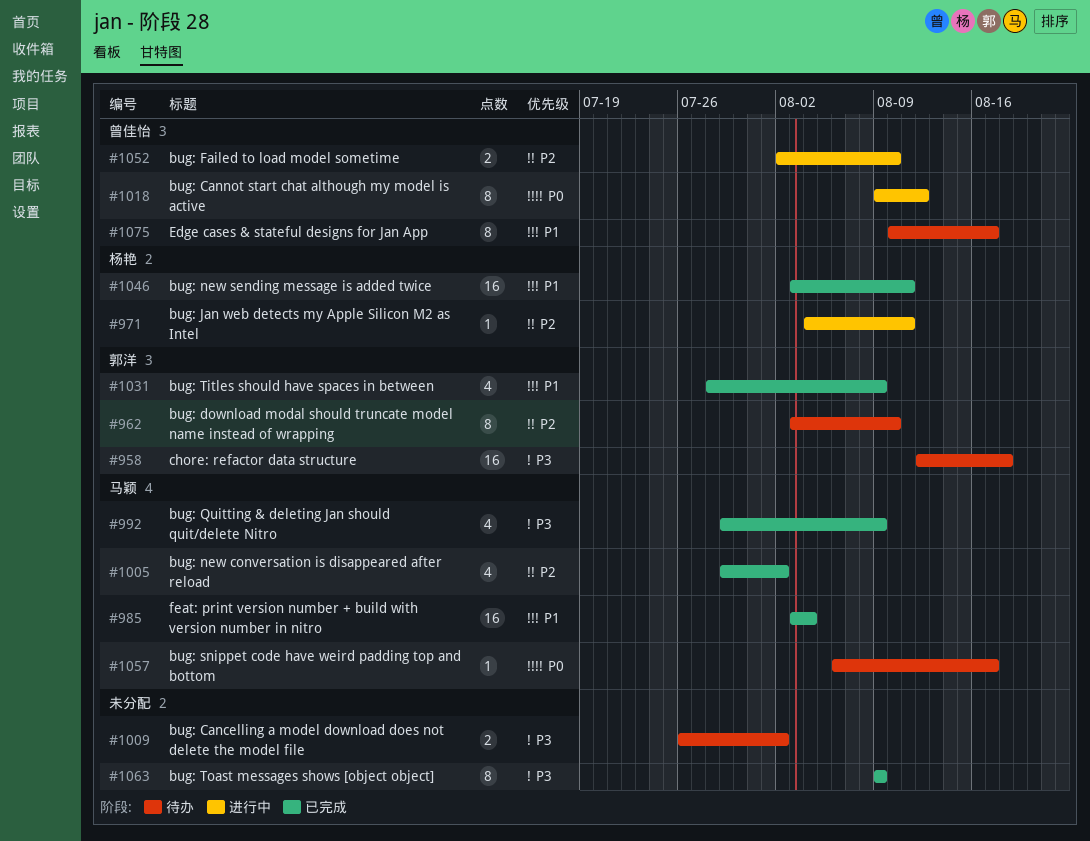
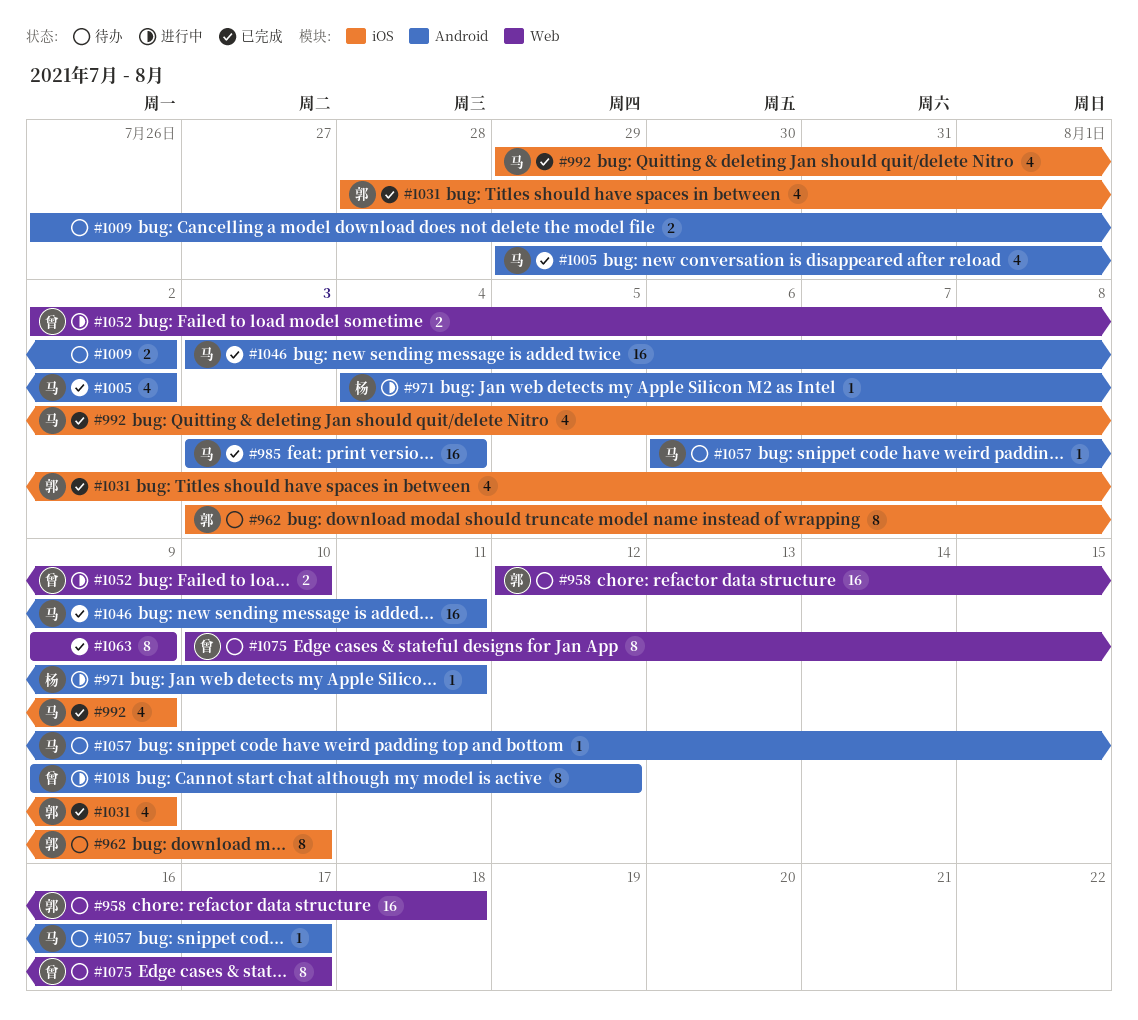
#1046, owner: 杨艳 -> 马颖

